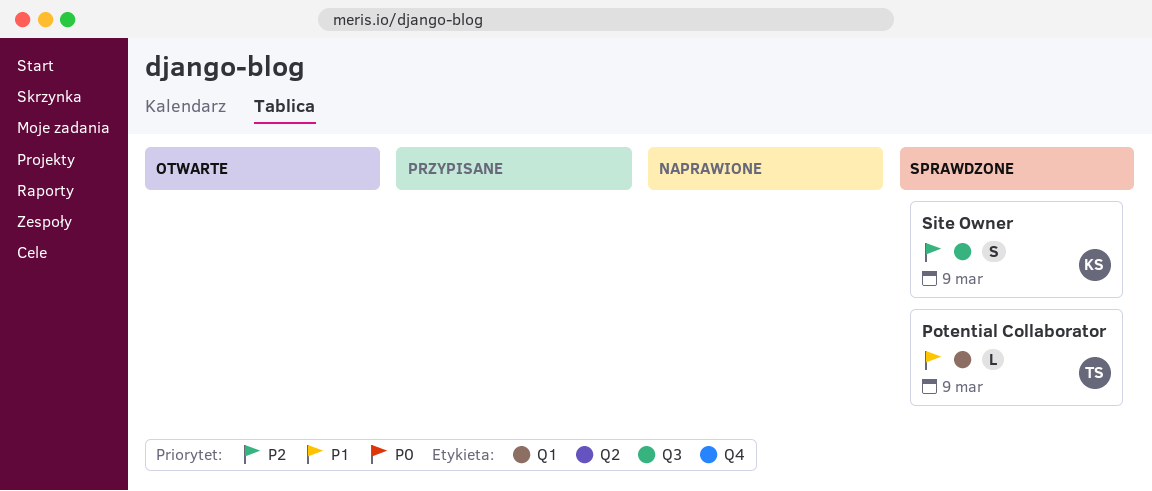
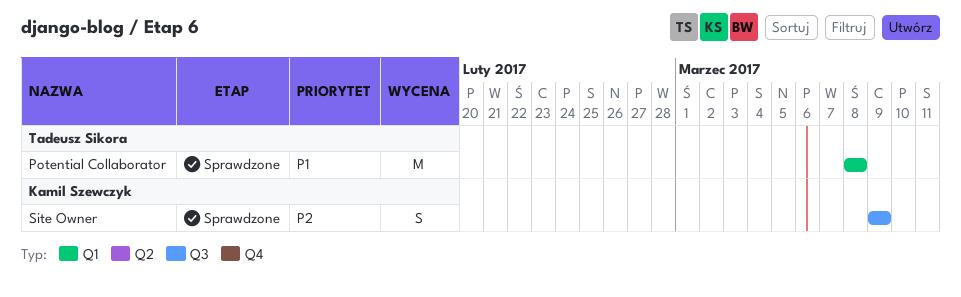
Potential Collaborator, estimate: L -> M
Potential Collaborator, due: Mar 9 -> Mar 8

